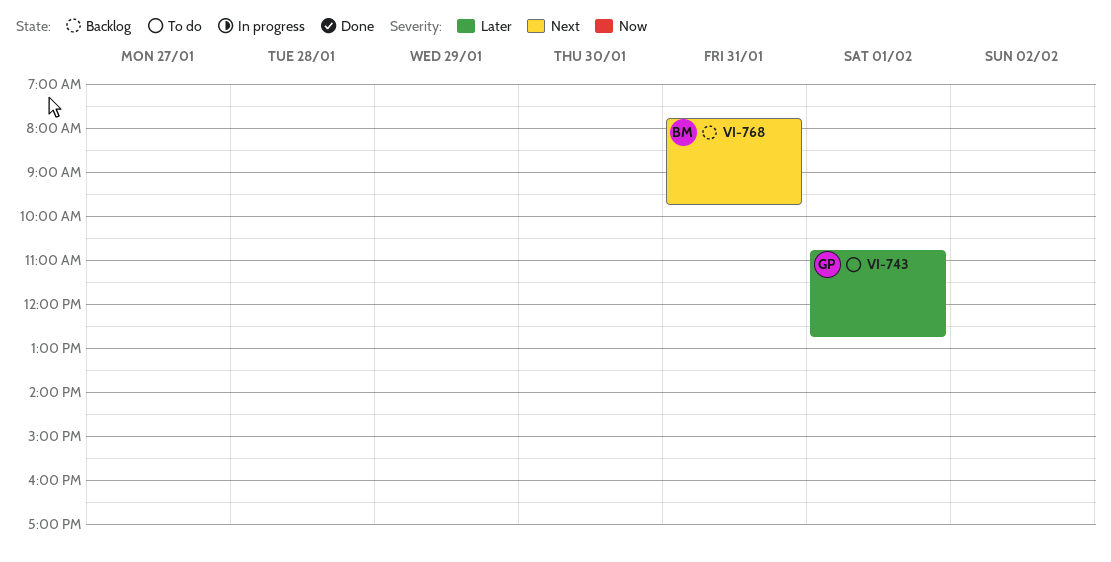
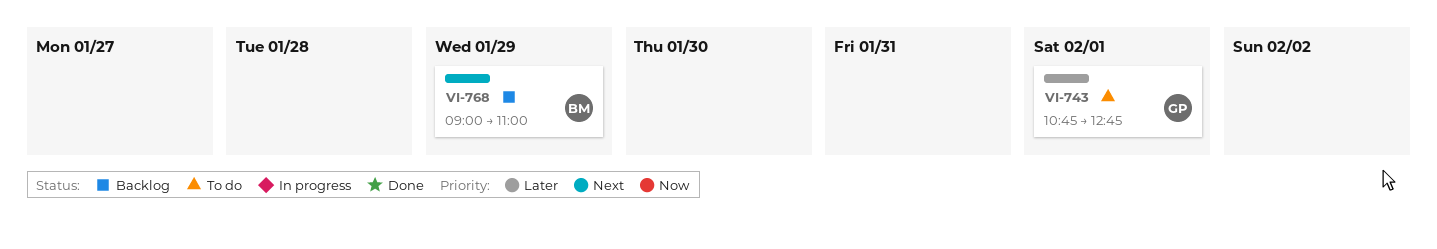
VI-768, day: Jan 31 -> Jan 29
VI-768, begins: 07:45 -> 09:00
VI-768, ends: 09:45 -> 11:00

